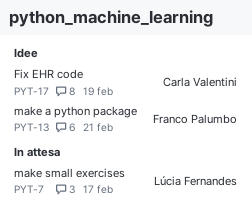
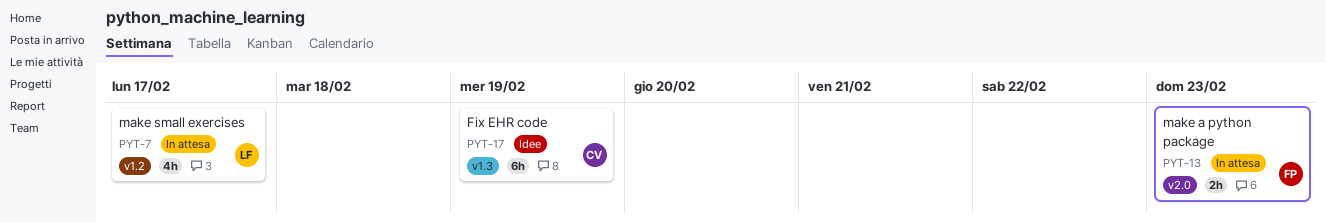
PYT-13, status: Idee -> In attesa
PYT-13, due: Feb 21 -> Feb 23

